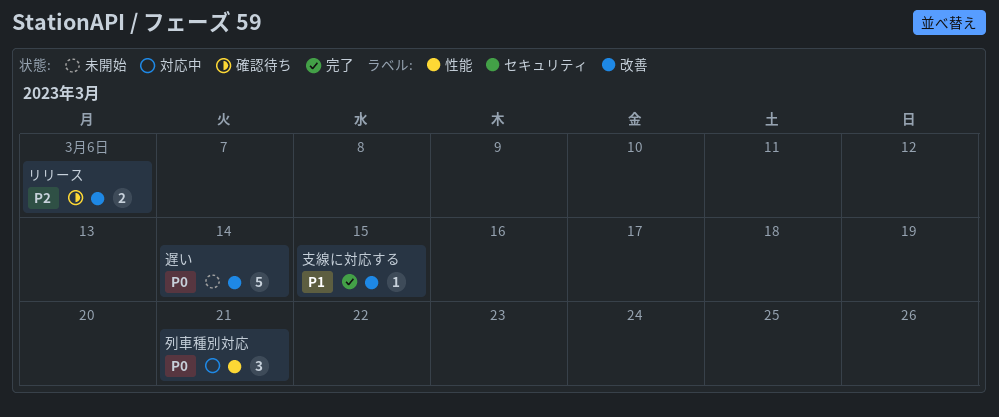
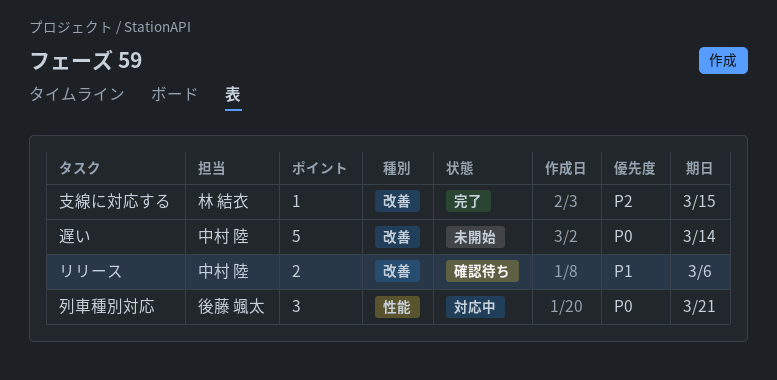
リリース, priority: P2 -> P1
支線に対応する, priority: P1 -> P2

